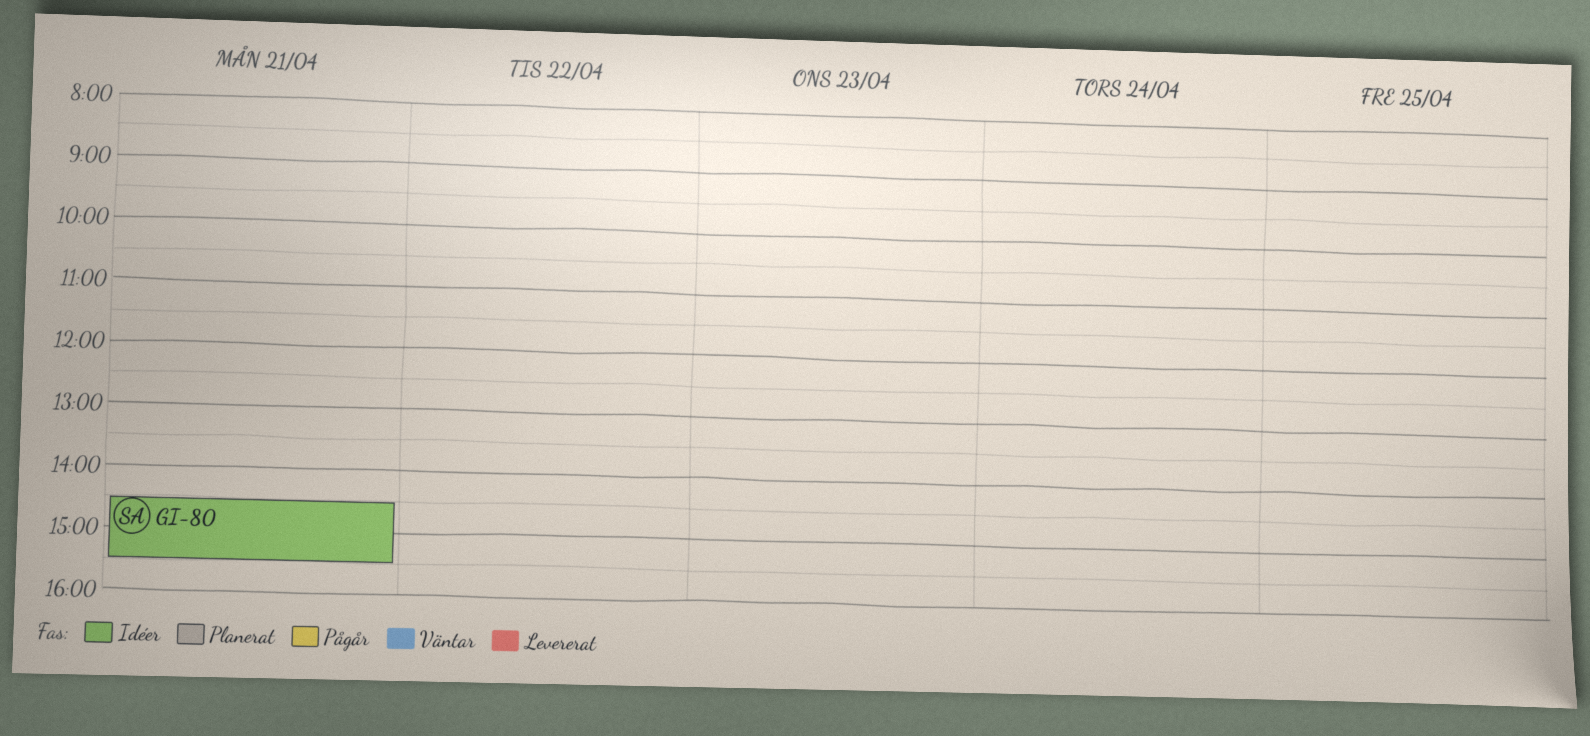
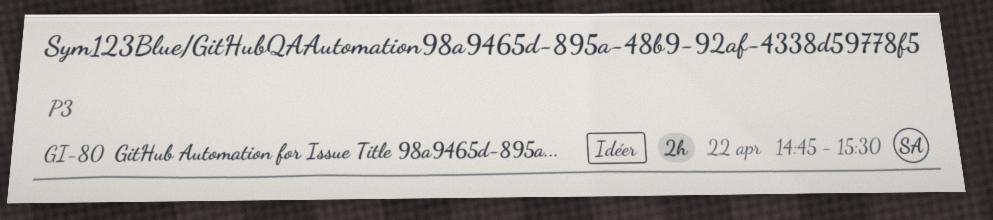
GI-80, day: Apr 21 -> Apr 22
GI-80, begins: 14:30 -> 14:45

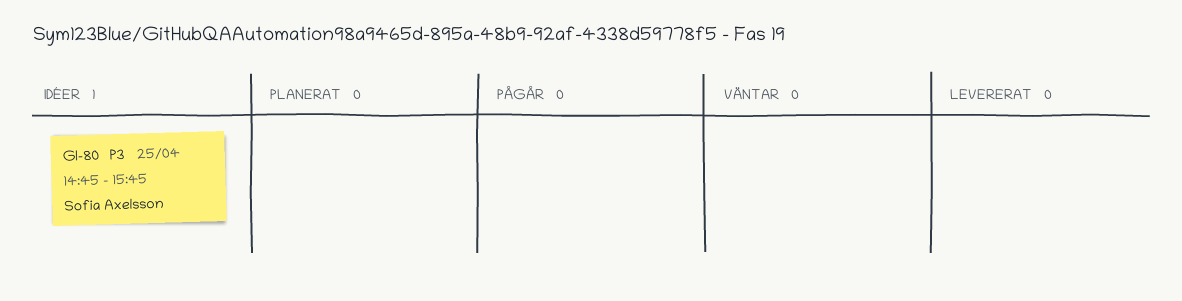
GI-80, day: Apr 22 -> Apr 25
GI-80, ends: 15:30 -> 15:45

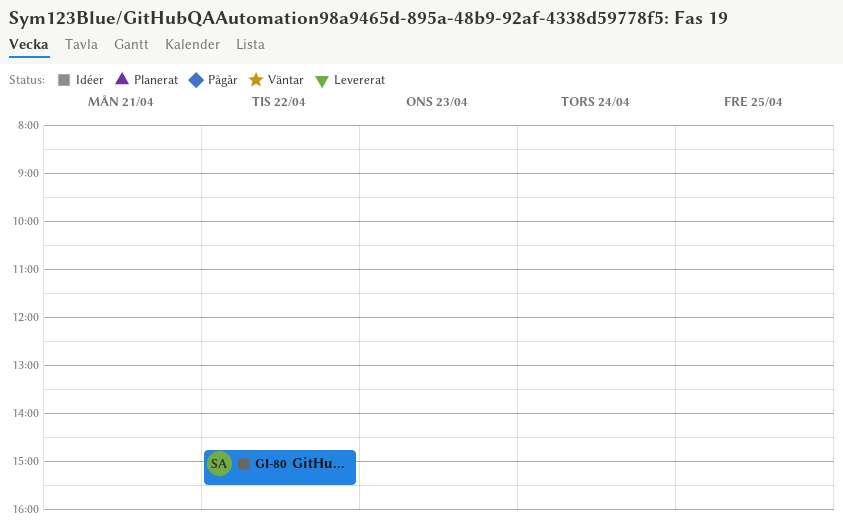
GI-80, day: Apr 25 -> Apr 22
GI-80, ends: 15:45 -> 15:30

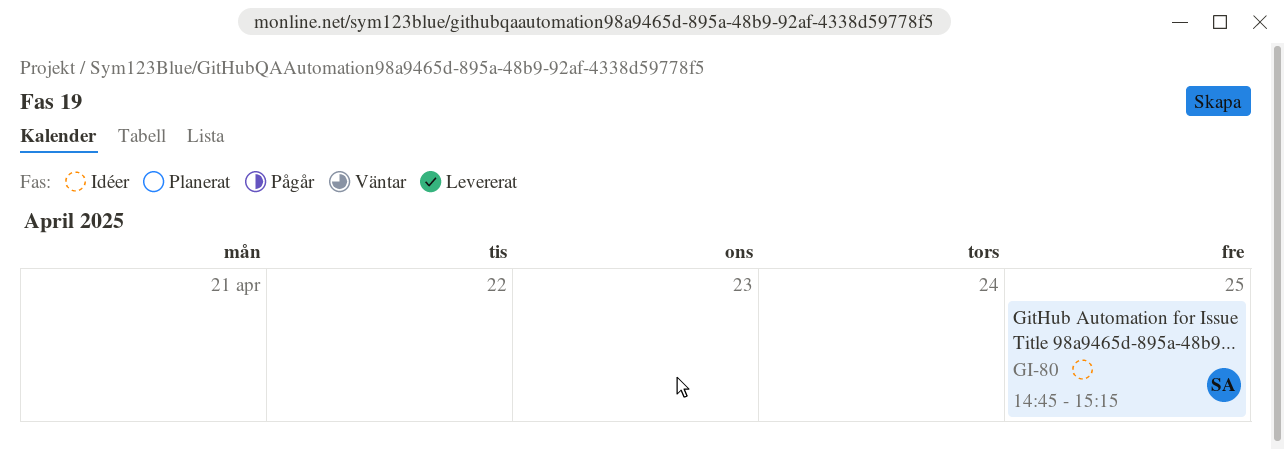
GI-80, day: Apr 22 -> Apr 25
GI-80, ends: 15:30 -> 15:15

